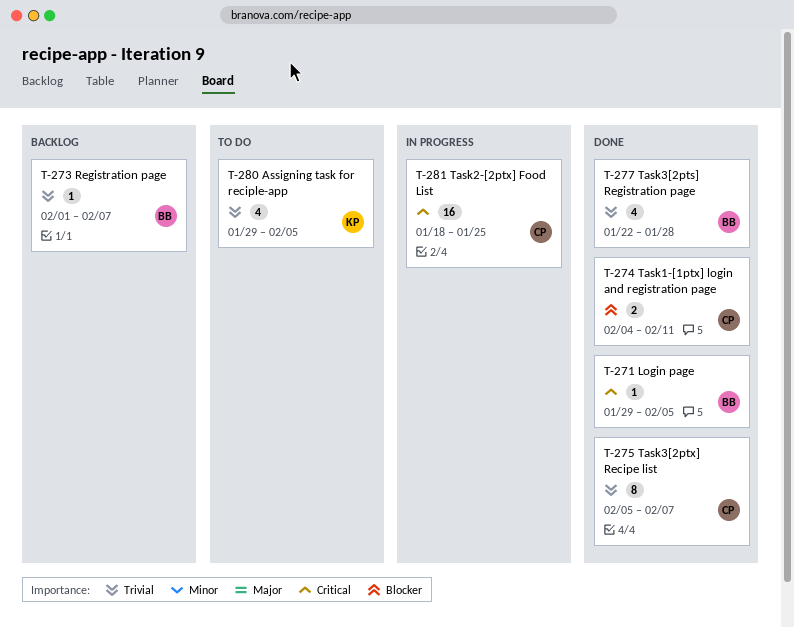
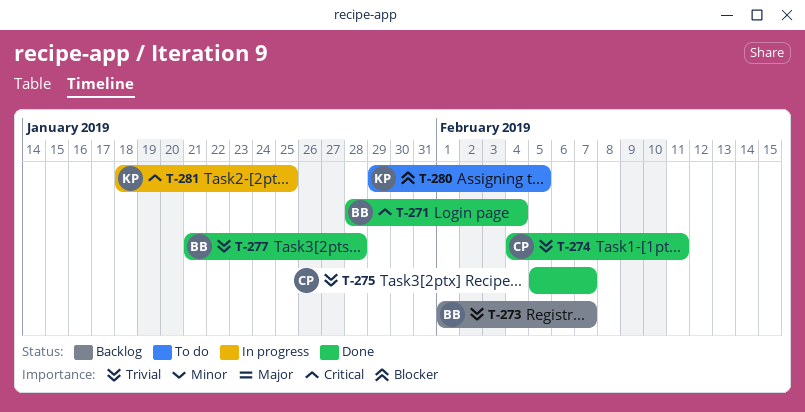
T-271, start: Jan 29 -> Jan 28
T-271, due: Feb 5 -> Feb 4
T-274, priority: Blocker -> Trivial
T-277, start: Jan 22 -> Jan 21
T-280, priority: Trivial -> Blocker
T-281, owner: CP -> KP

